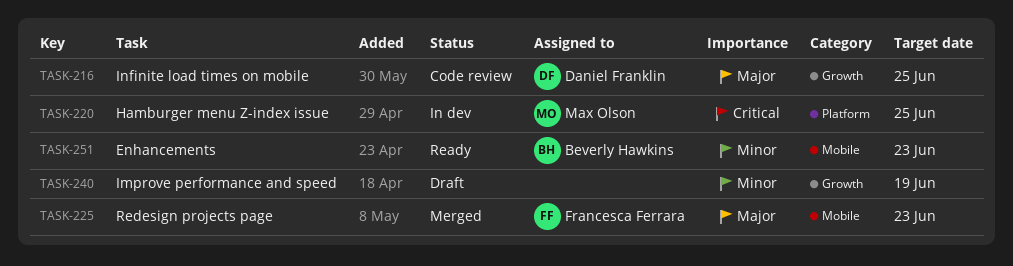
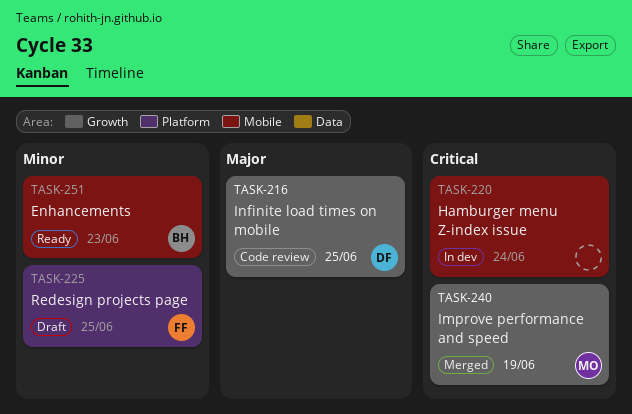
TASK-220, owner: Max Olson -> none
TASK-220, label: Platform -> Mobile
TASK-220, due: Jun 25 -> Jun 24
TASK-225, status: Merged -> Draft
TASK-225, priority: Major -> Minor
TASK-225, label: Mobile -> Platform
TASK-225, due: Jun 23 -> Jun 25
TASK-240, status: Draft -> Merged
TASK-240, owner: none -> Max Olson
TASK-240, priority: Minor -> Critical

